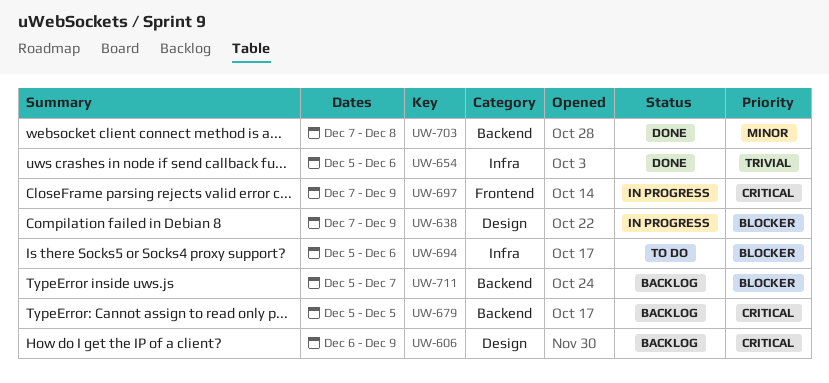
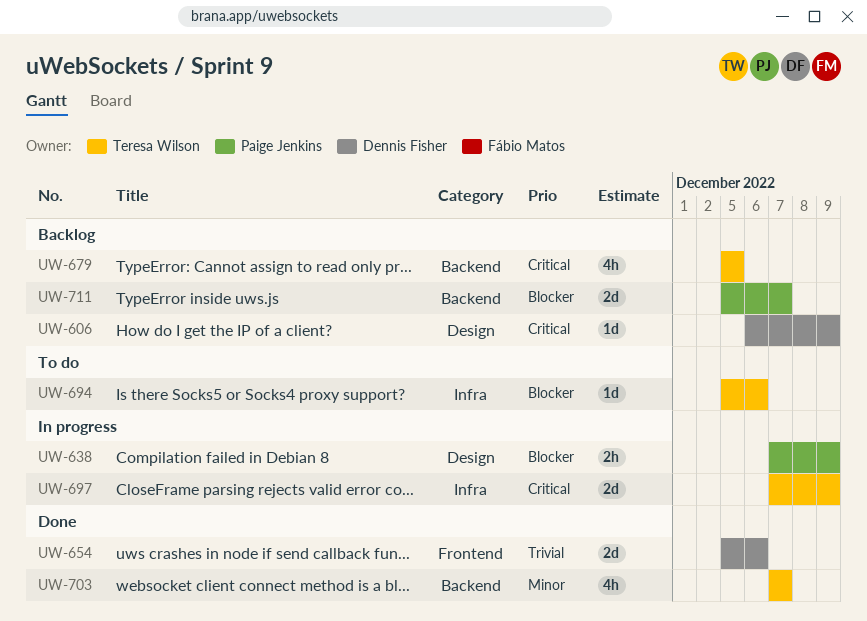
UW-654, label: Infra -> Frontend
UW-697, label: Frontend -> Infra
UW-703, due: Dec 8 -> Dec 7

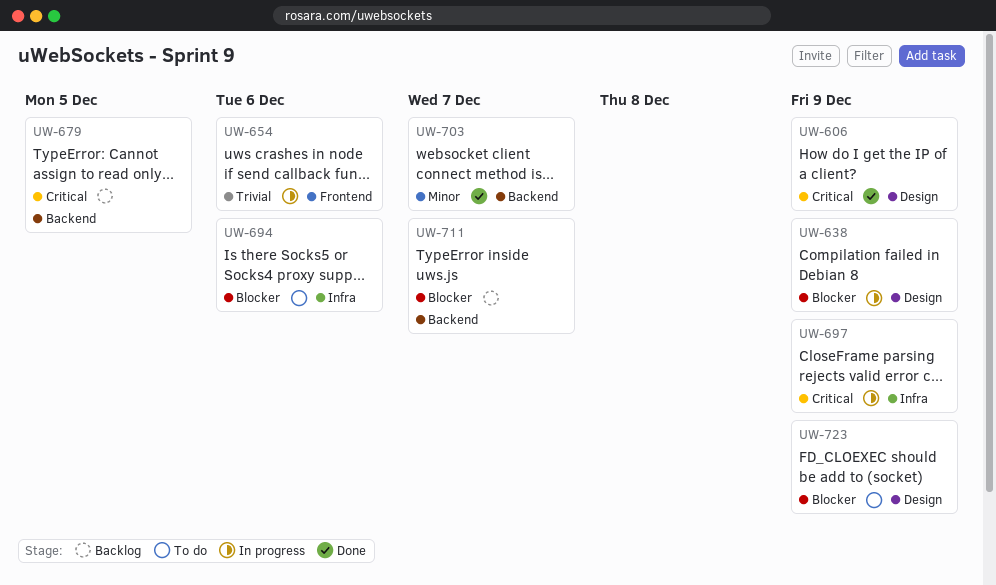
UW-606, status: Backlog -> Done
UW-654, status: Done -> In progress
UW-723: none -> present

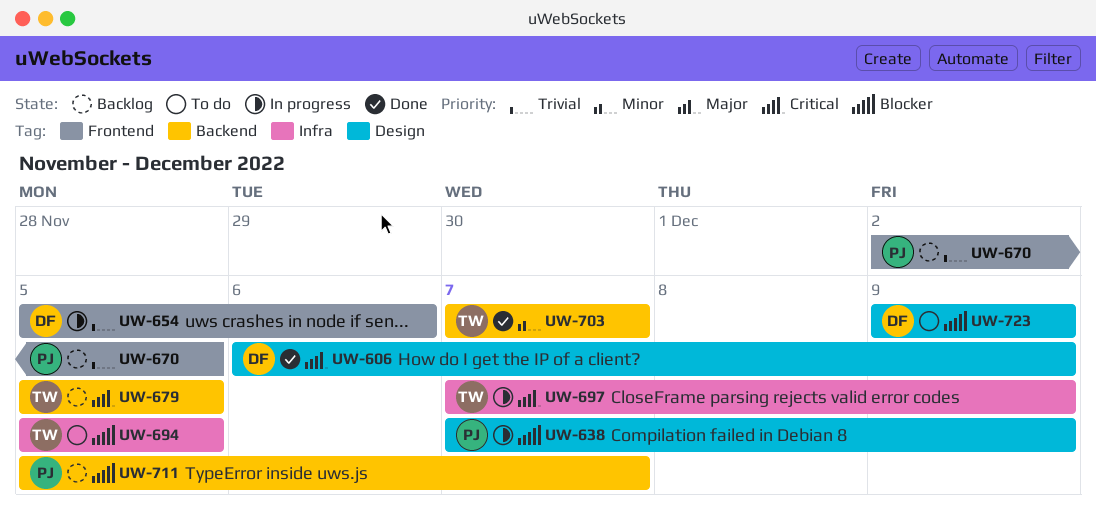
UW-670: none -> present
UW-694, due: Dec 6 -> Dec 5

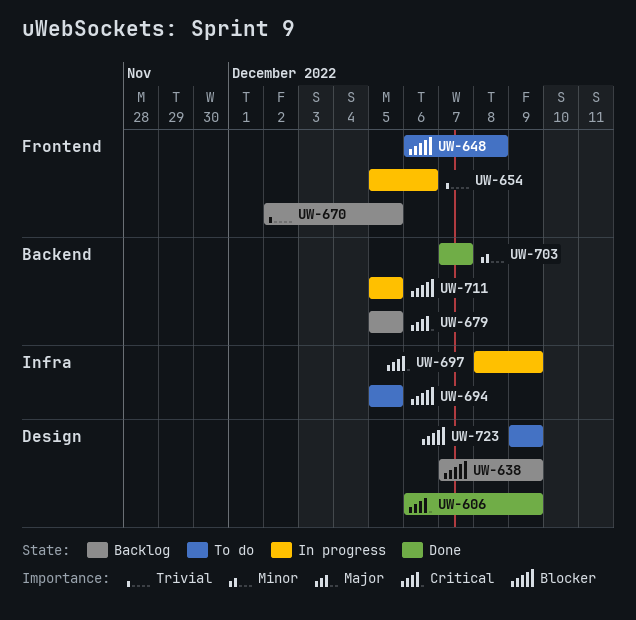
UW-638, status: In progress -> Backlog
UW-648: none -> present
UW-697, start: Dec 7 -> Dec 8
UW-711, status: Backlog -> In progress
UW-711, due: Dec 7 -> Dec 5

